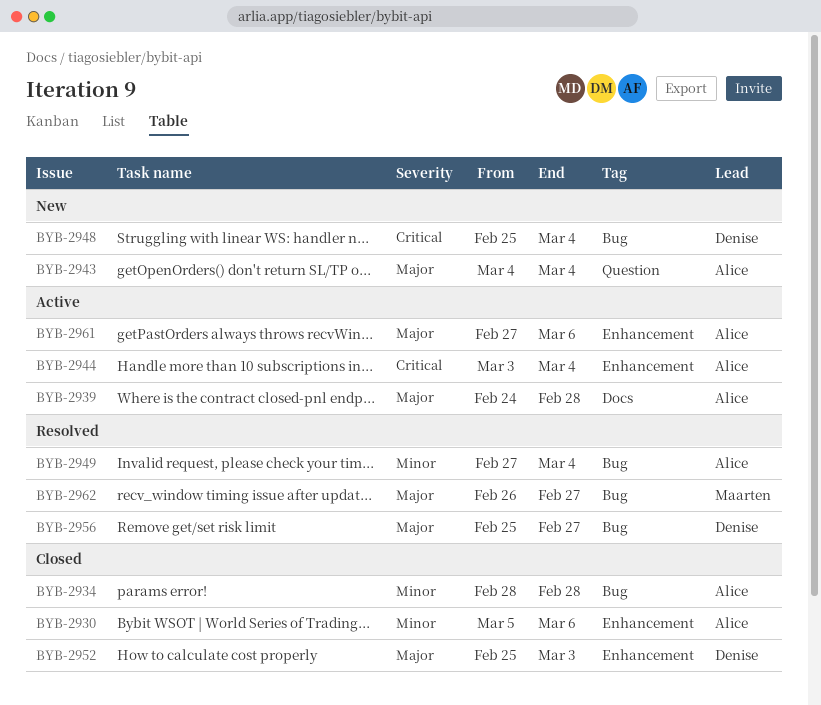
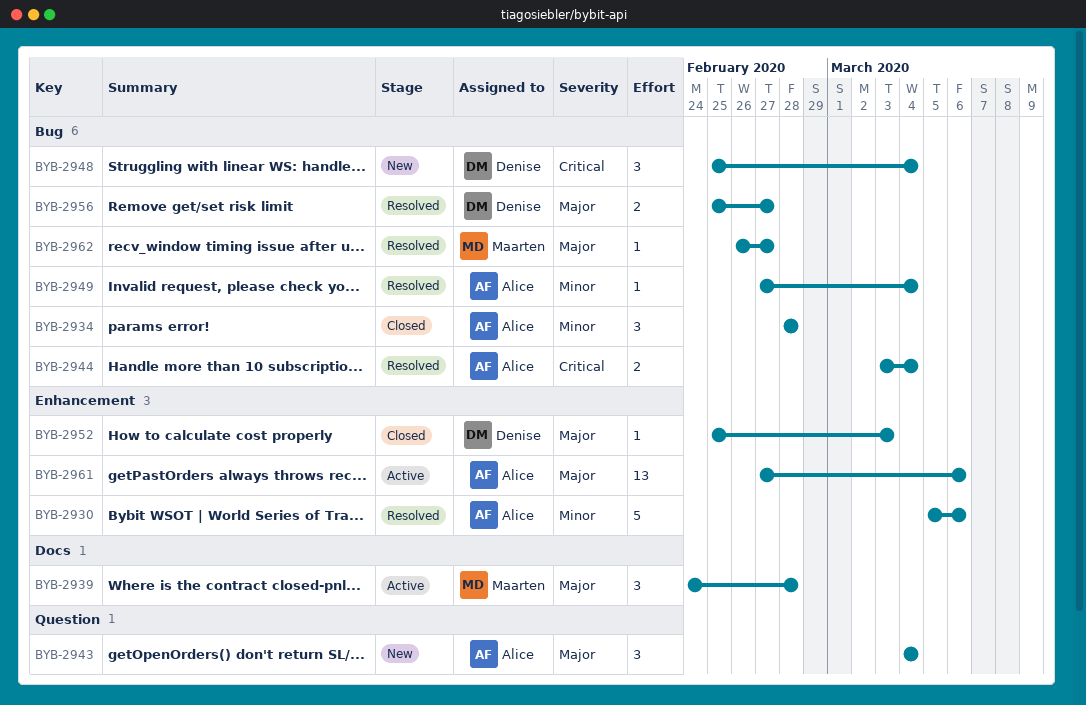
BYB-2930, status: Closed -> Resolved
BYB-2939, owner: Alice -> Maarten
BYB-2944, status: Active -> Resolved
BYB-2944, label: Enhancement -> Bug

